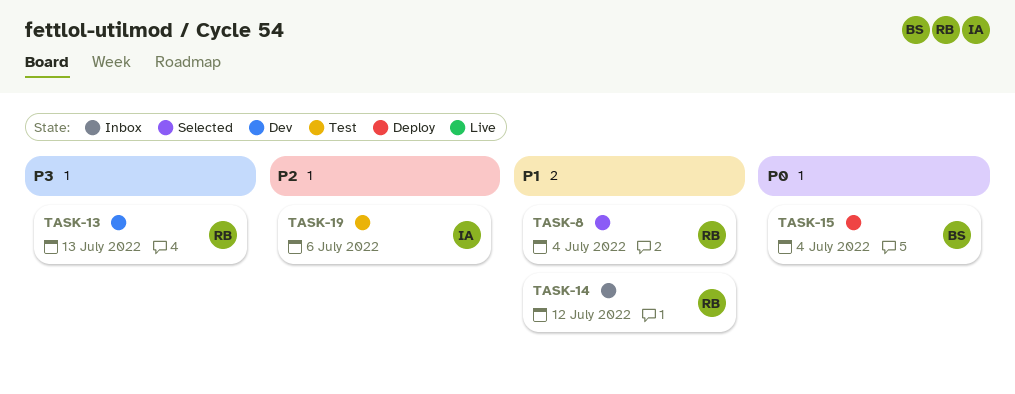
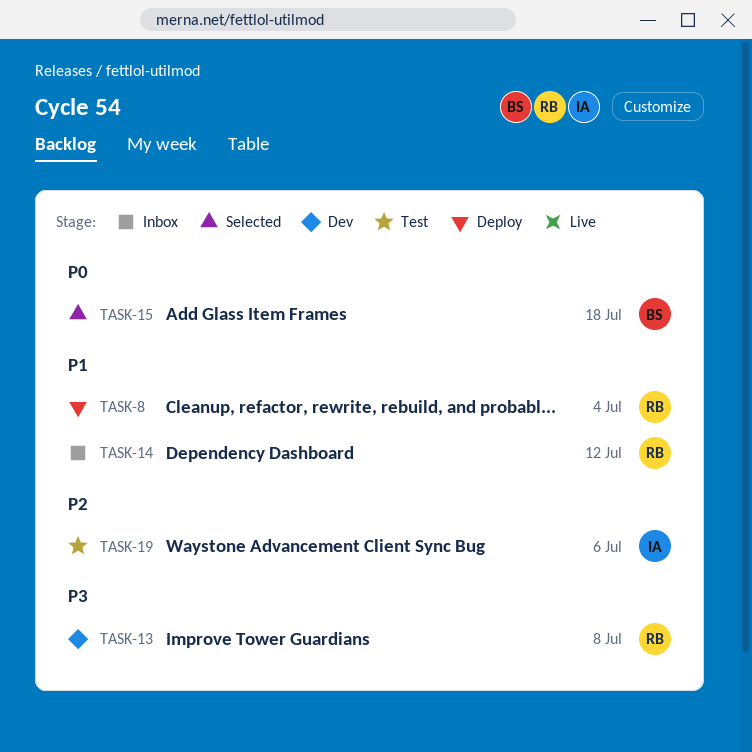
TASK-8, status: Selected -> Deploy
TASK-13, due: Jul 13 -> Jul 8
TASK-15, status: Deploy -> Selected
TASK-15, due: Jul 4 -> Jul 18

